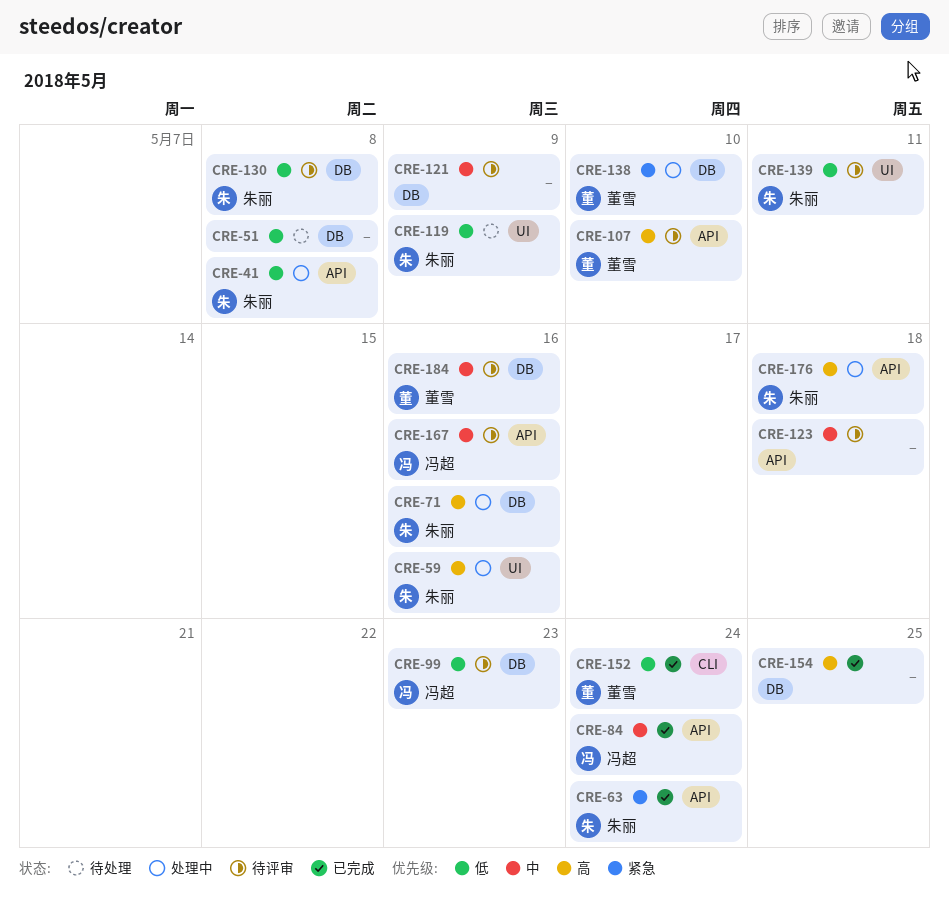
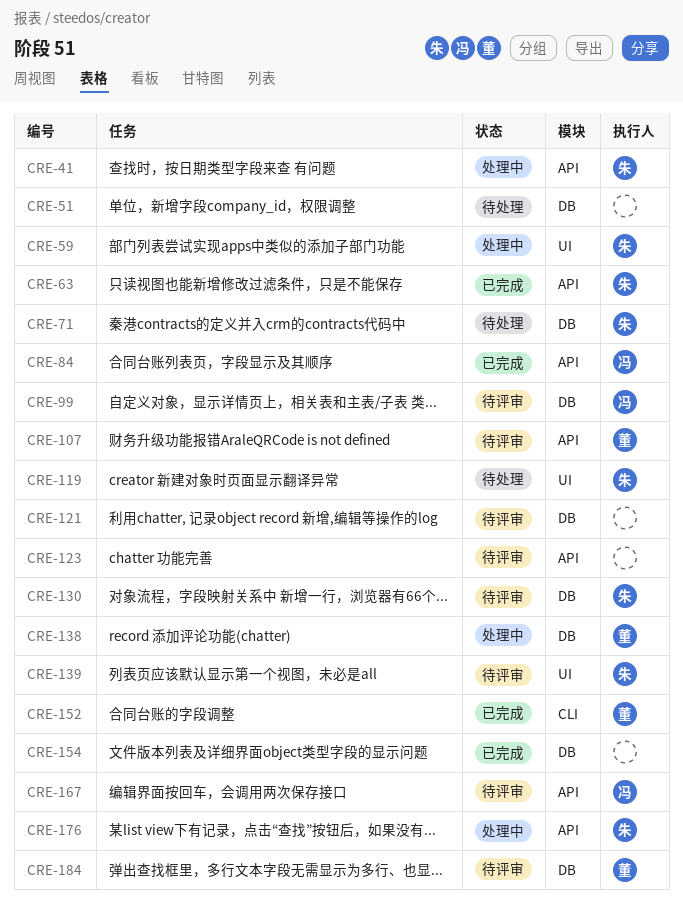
CRE-71, status: 处理中 -> 待处理

